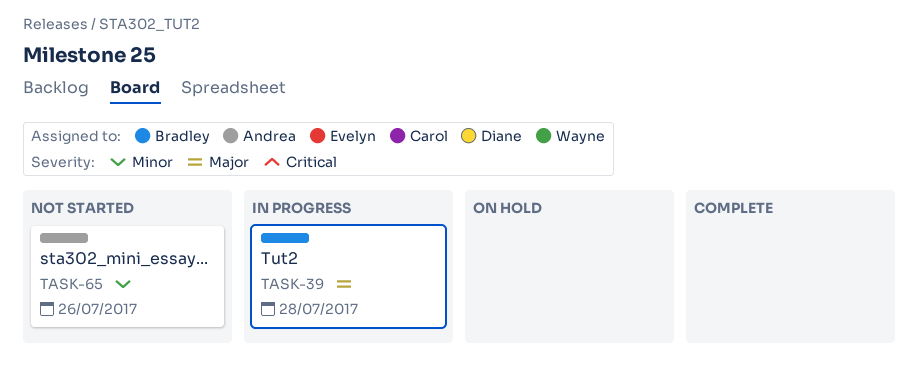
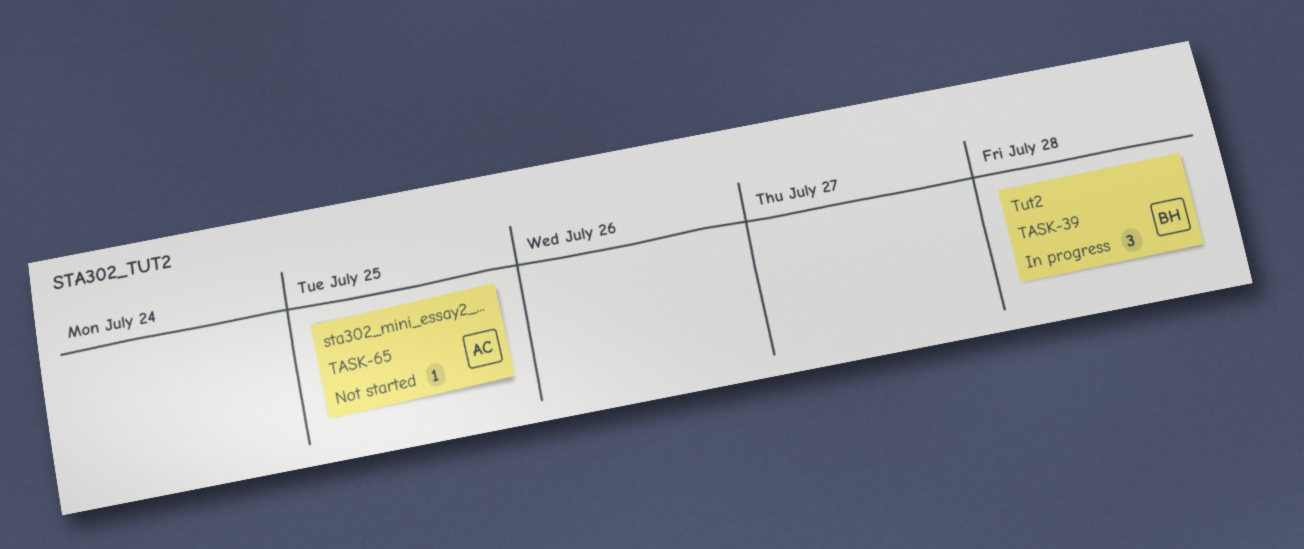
TASK-65, due: Jul 26 -> Jul 25

